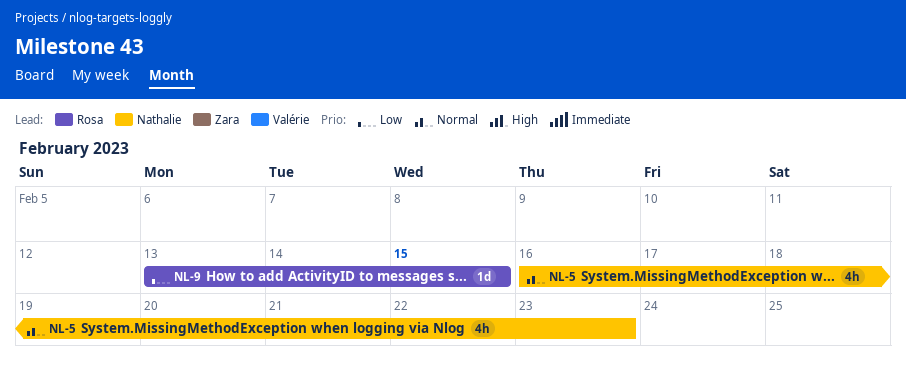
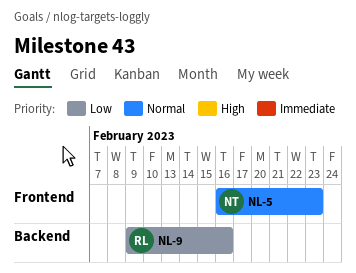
NL-9, start: Feb 13 -> Feb 9
NL-9, due: Feb 15 -> Feb 16

